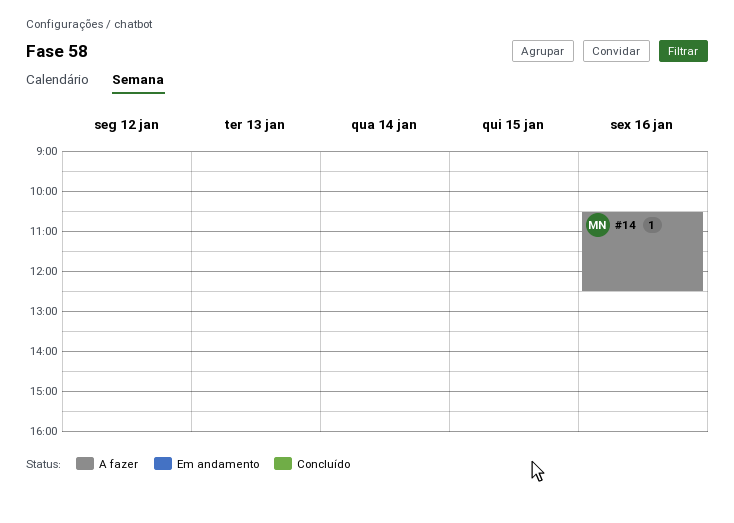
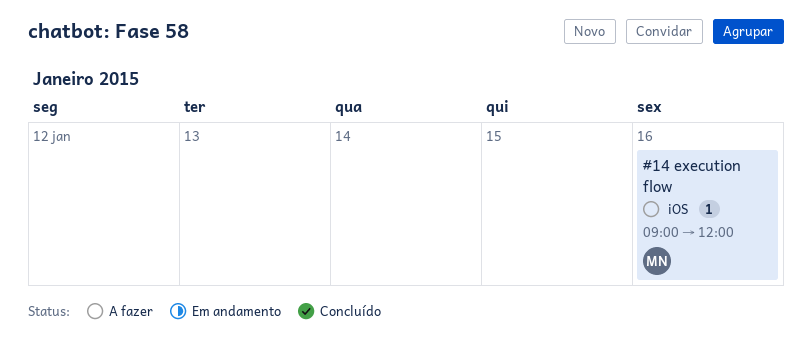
#14, begins: 10:30 -> 09:00
#14, ends: 12:30 -> 12:00

